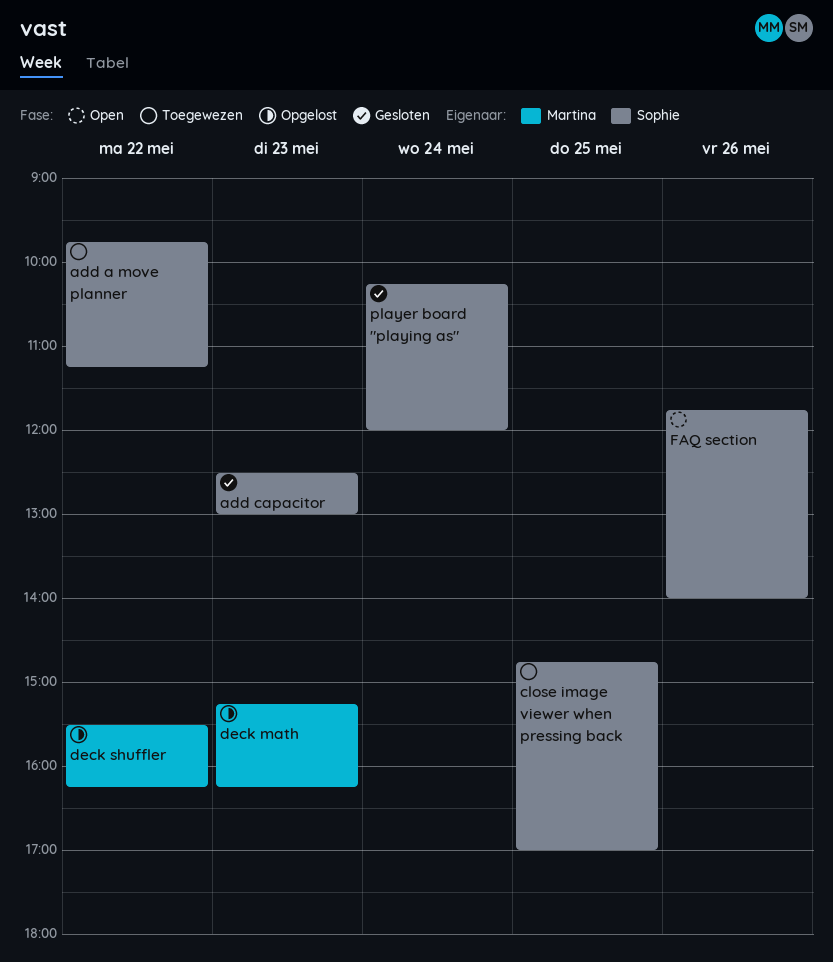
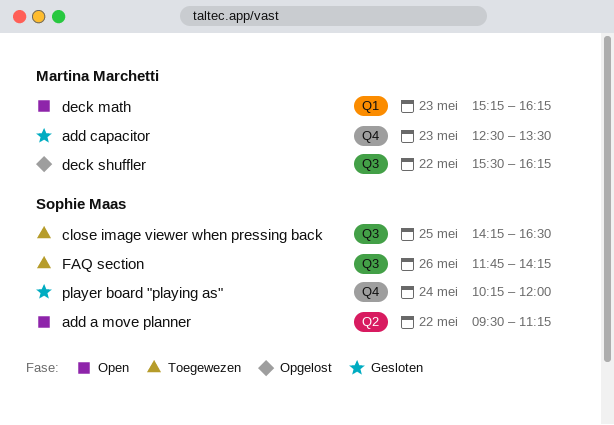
add a move planner, status: Toegewezen -> Open
add a move planner, begins: 09:45 -> 09:30
add capacitor, owner: Sophie Maas -> Martina Marchetti
add capacitor, ends: 13:00 -> 13:30
close image viewer when pressing back, begins: 14:45 -> 14:15
close image viewer when pressing back, ends: 17:00 -> 16:30
deck math, status: Opgelost -> Open
FAQ section, status: Open -> Toegewezen
FAQ section, ends: 14:00 -> 14:15

